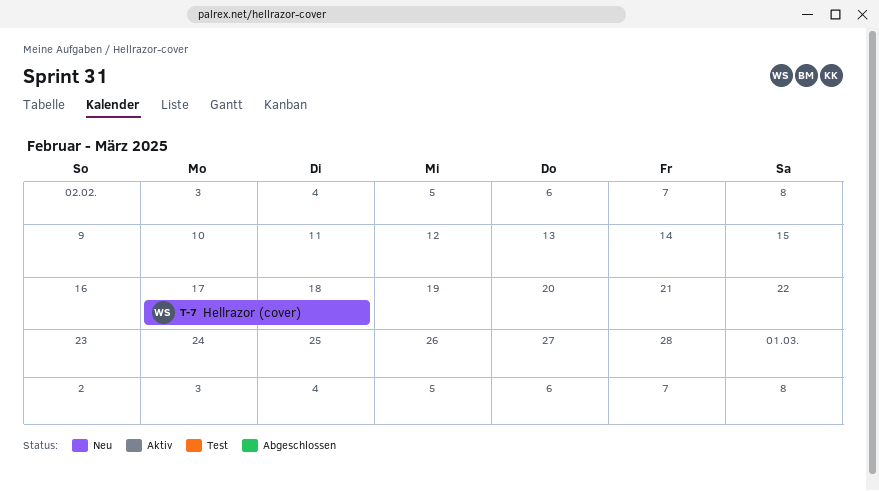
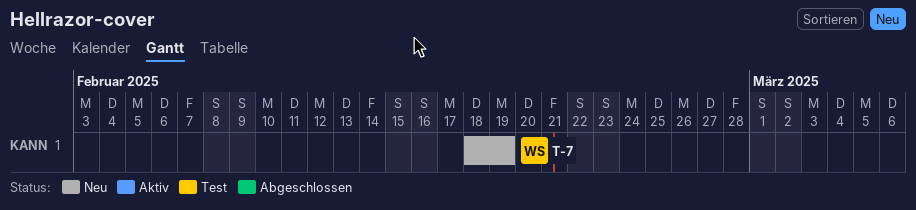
T-7, start: Feb 17 -> Feb 18
T-7, due: Feb 18 -> Feb 19

